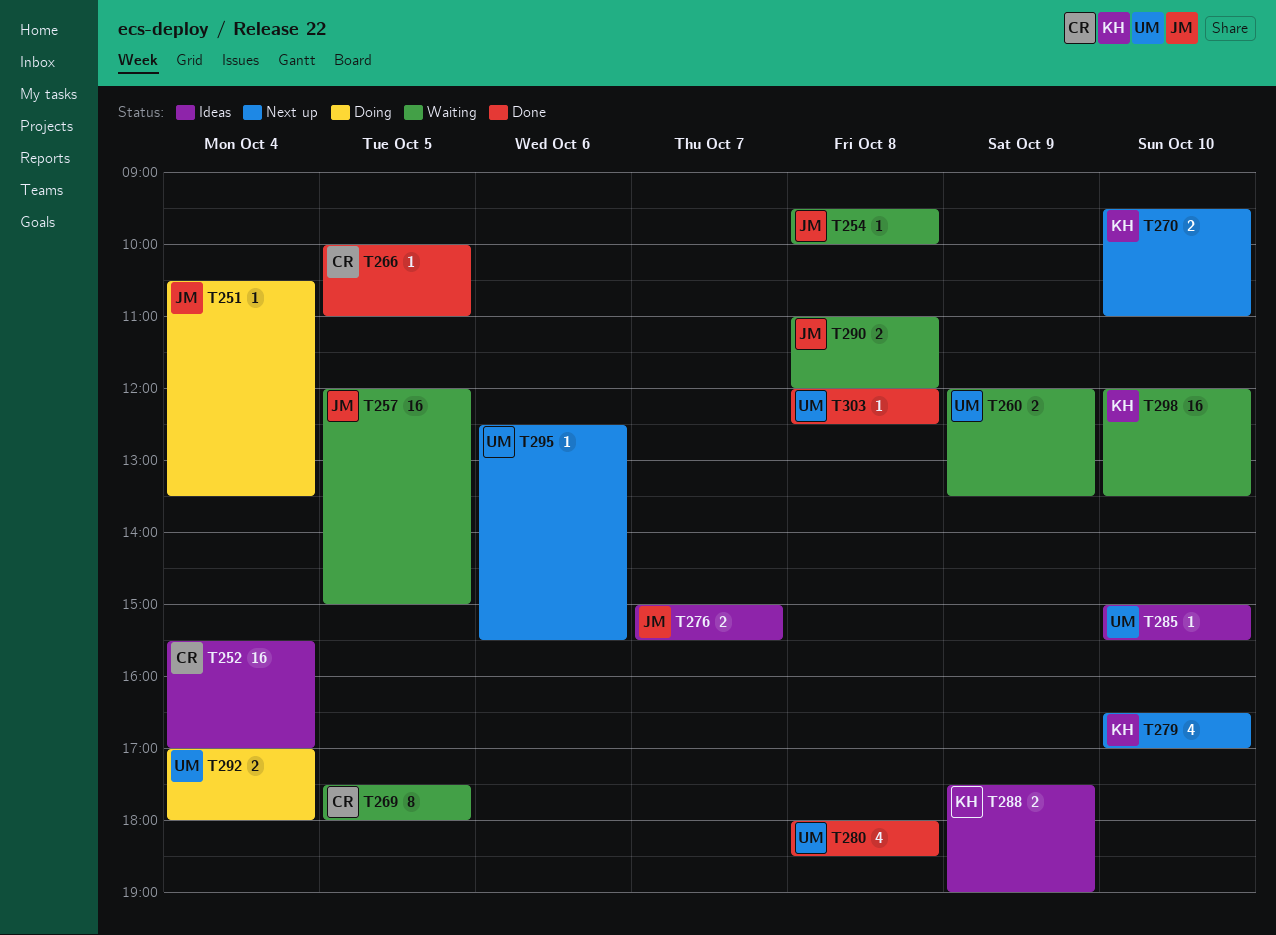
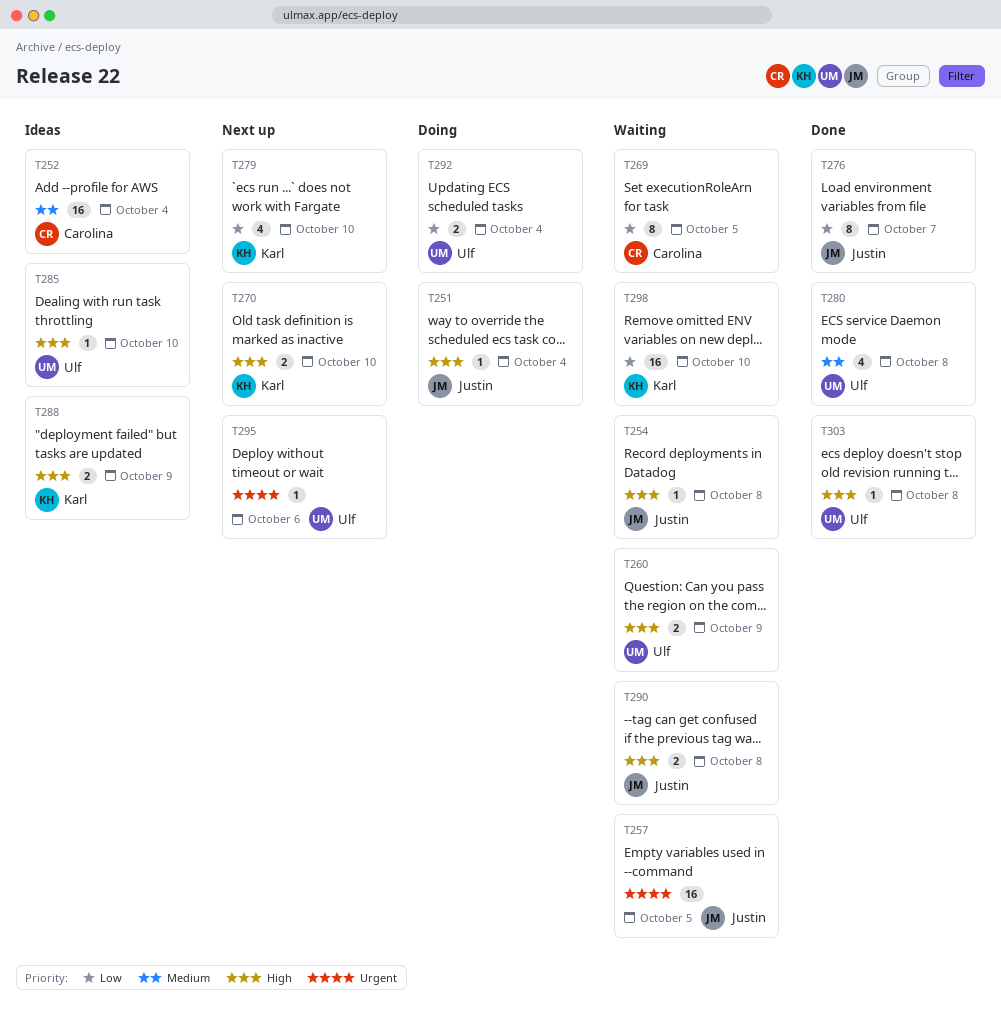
T266: present -> none
T276, status: Ideas -> Done
T276, estimate: 2 -> 8

